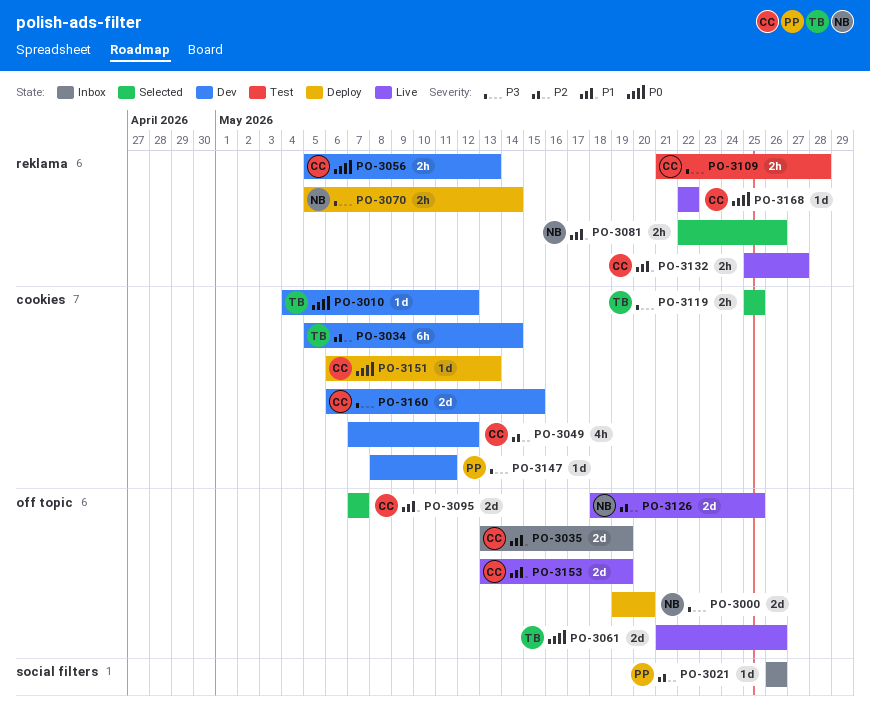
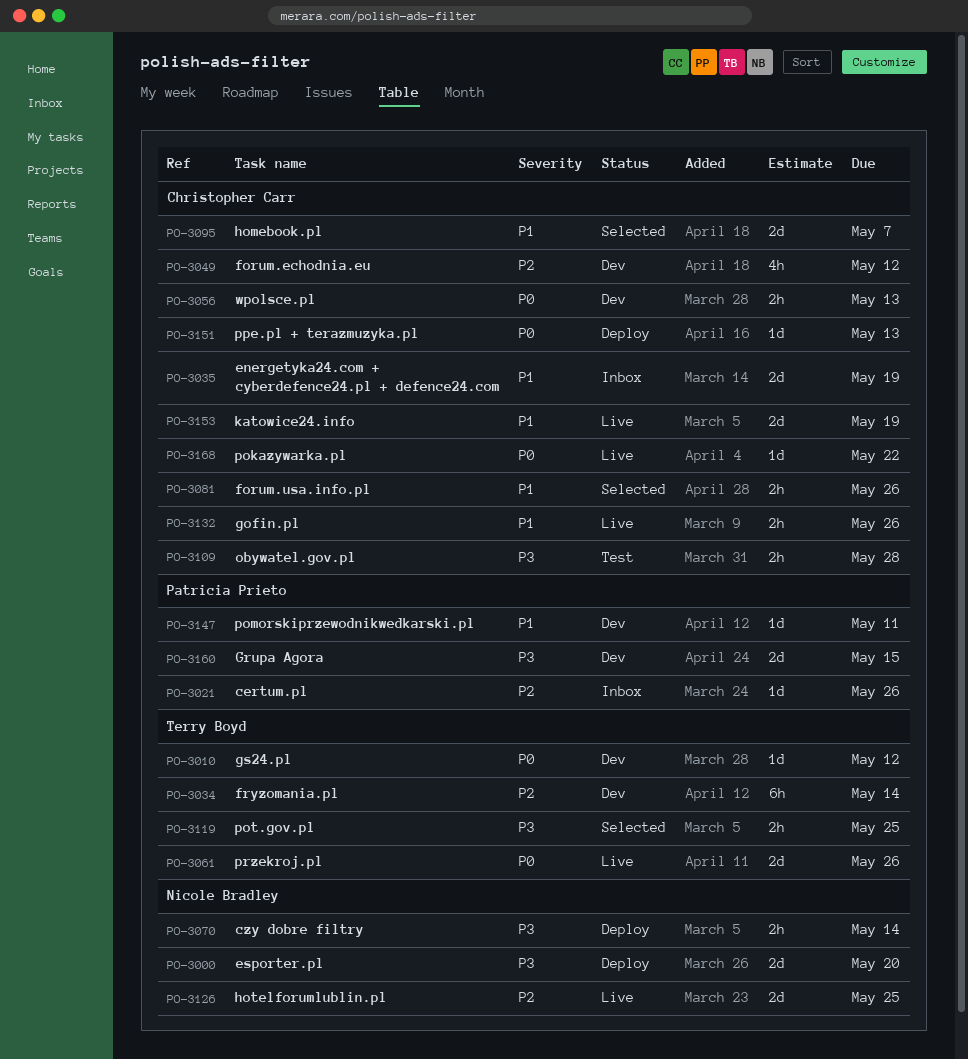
PO-3081, owner: Nicole Bradley -> Christopher Carr
PO-3132, due: May 27 -> May 26
PO-3147, priority: P3 -> P1
PO-3160, owner: Christopher Carr -> Patricia Prieto

